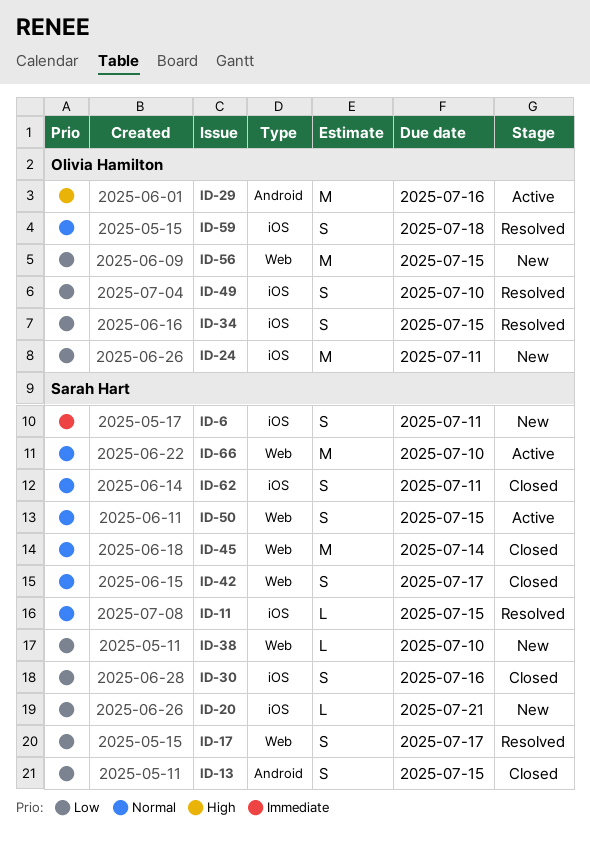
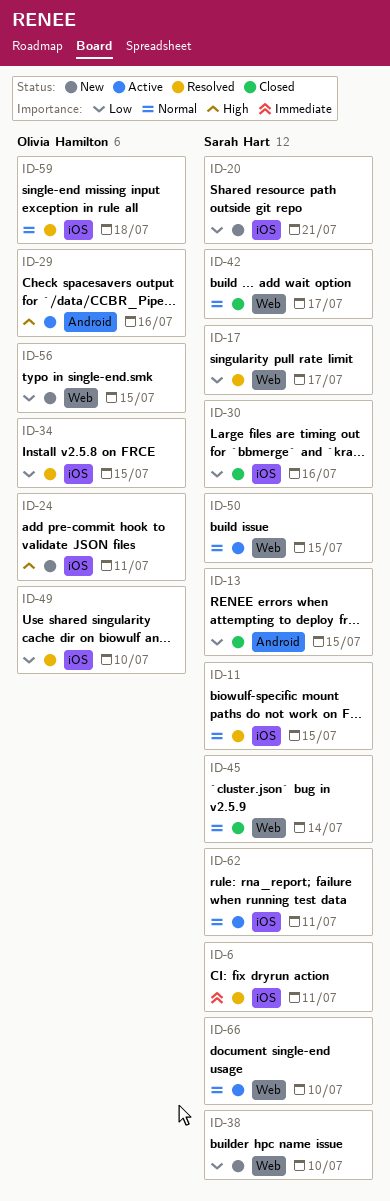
ID-6, status: New -> Resolved
ID-24, priority: Low -> High
ID-62, status: Closed -> Active

